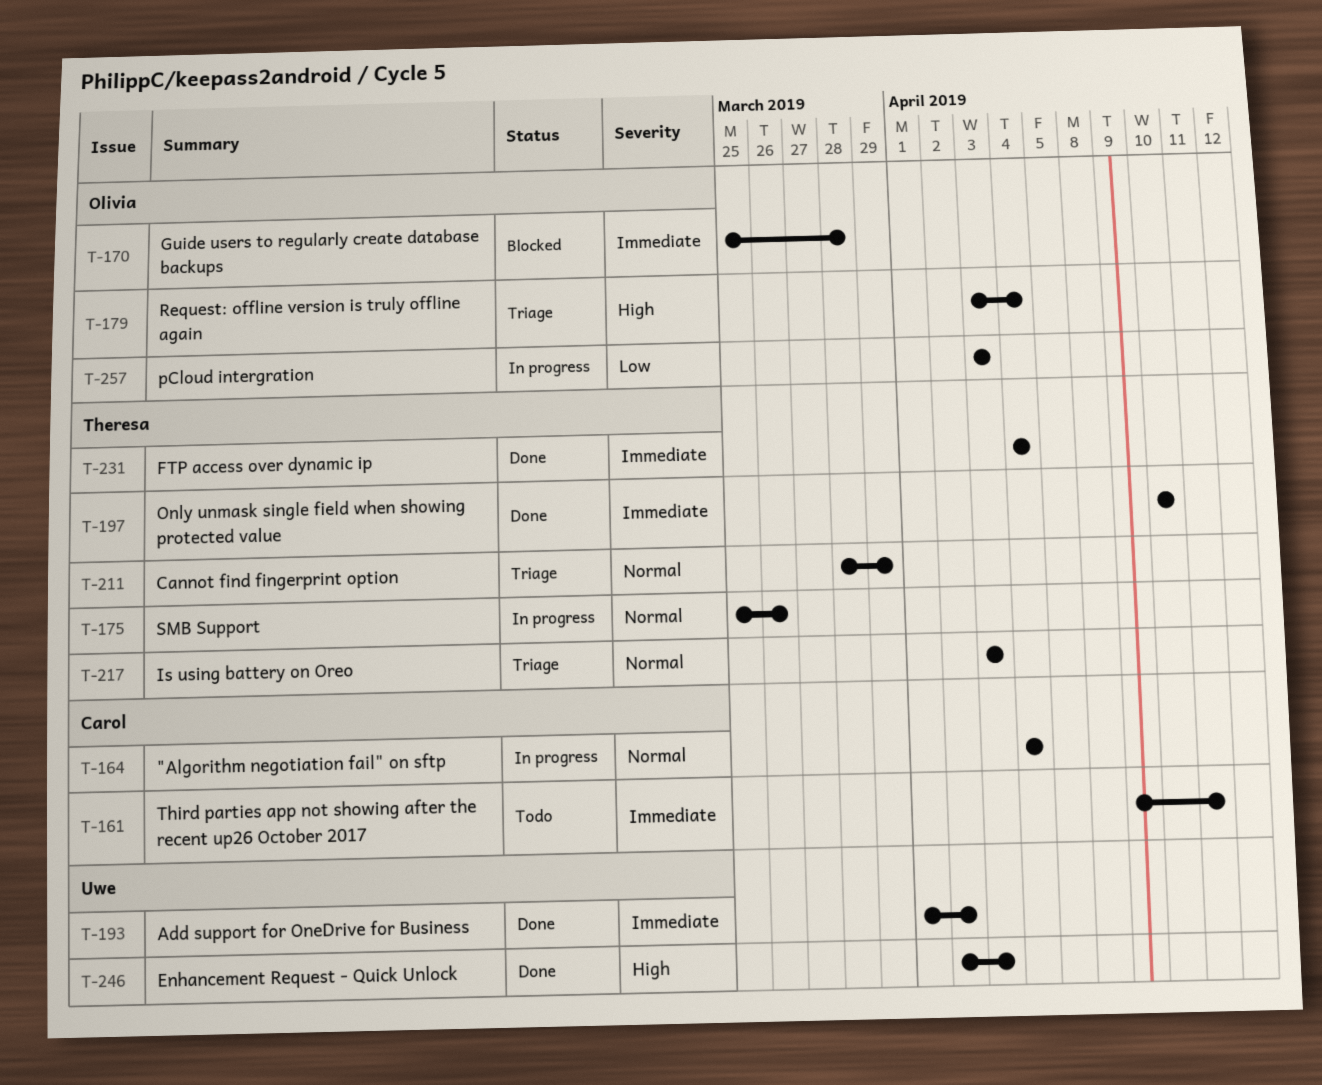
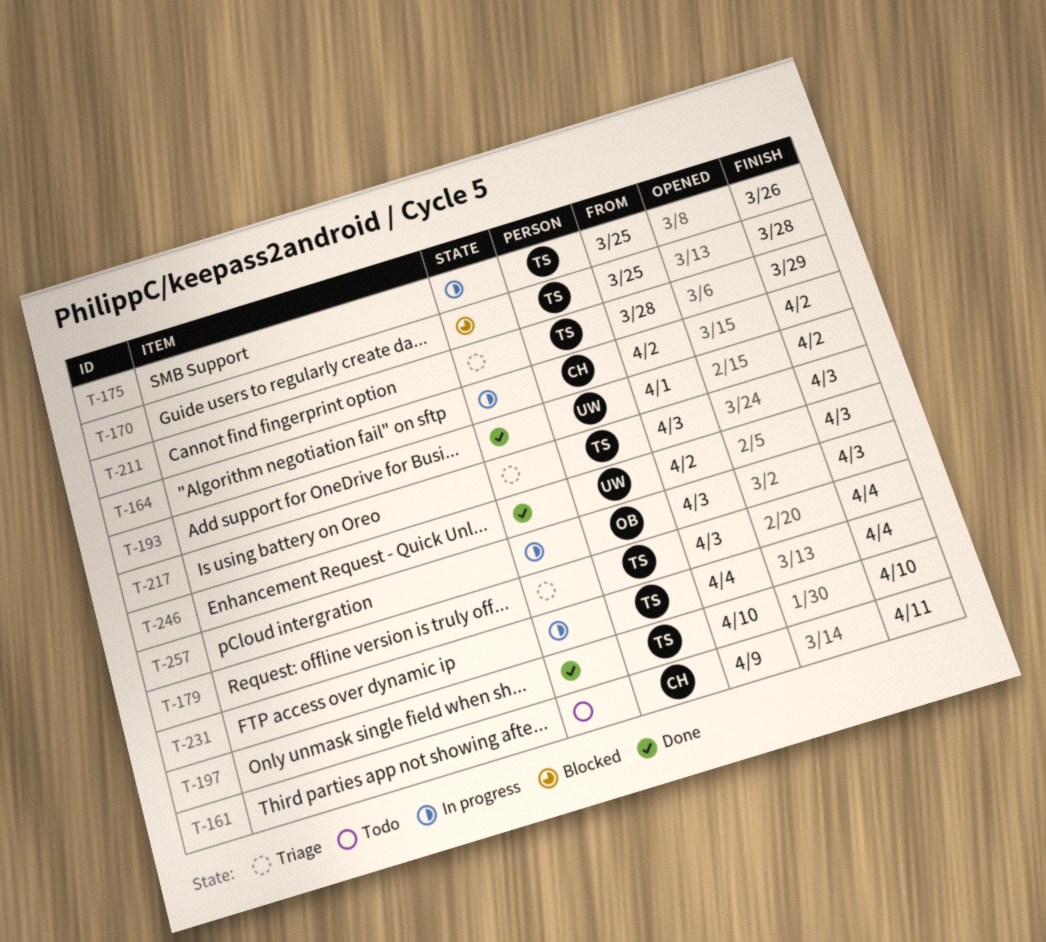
T-164, start: Apr 4 -> Apr 2
T-164, due: Apr 4 -> Apr 2
T-170, owner: Olivia -> Theresa
T-179, owner: Olivia -> Theresa
T-231, status: Done -> In progress

